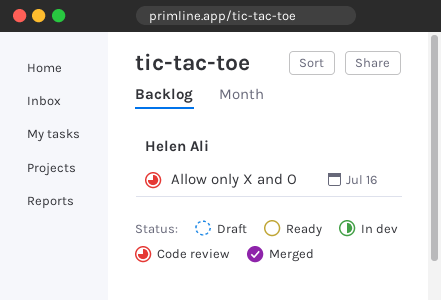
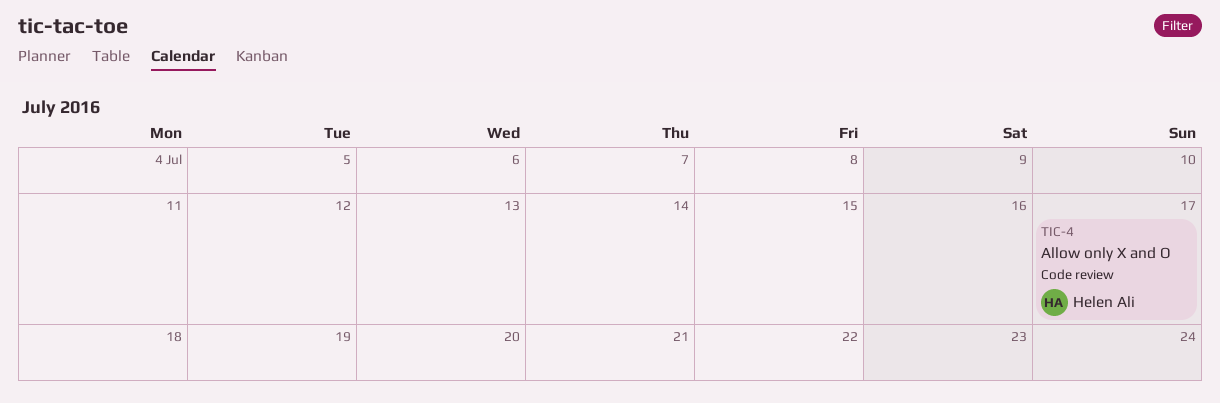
Allow only X and O, due: Jul 16 -> Jul 17

